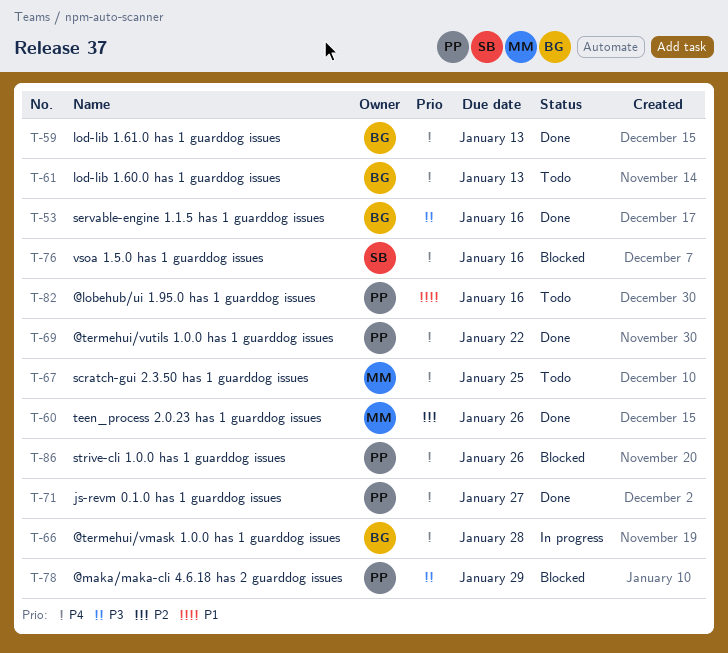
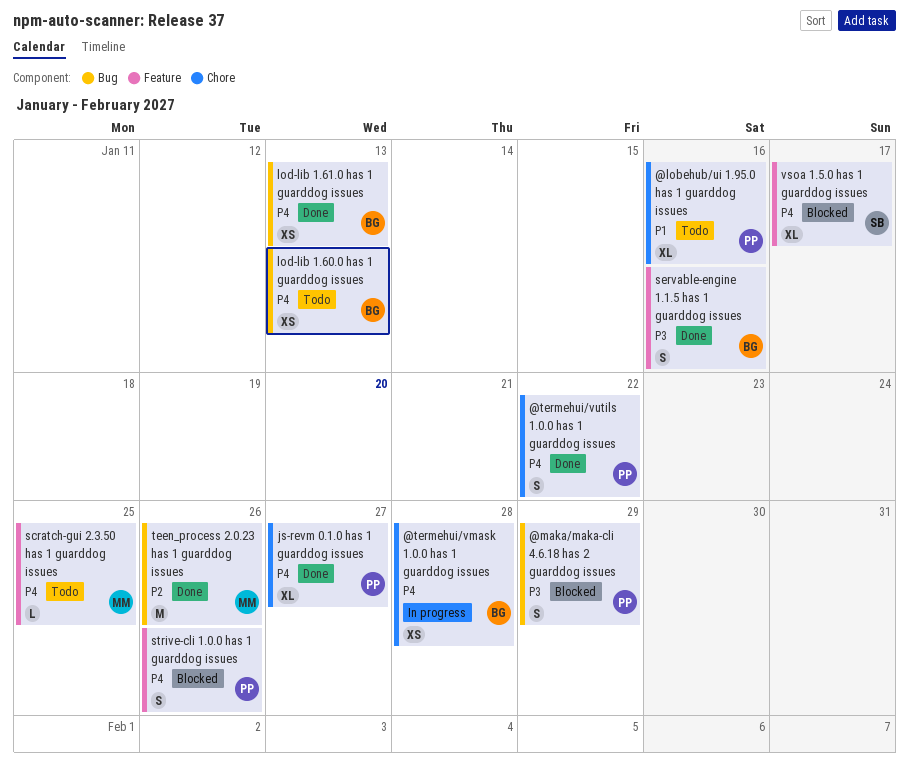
vsoa 1.5.0 has 1 guarddog issues, due: Jan 16 -> Jan 17

